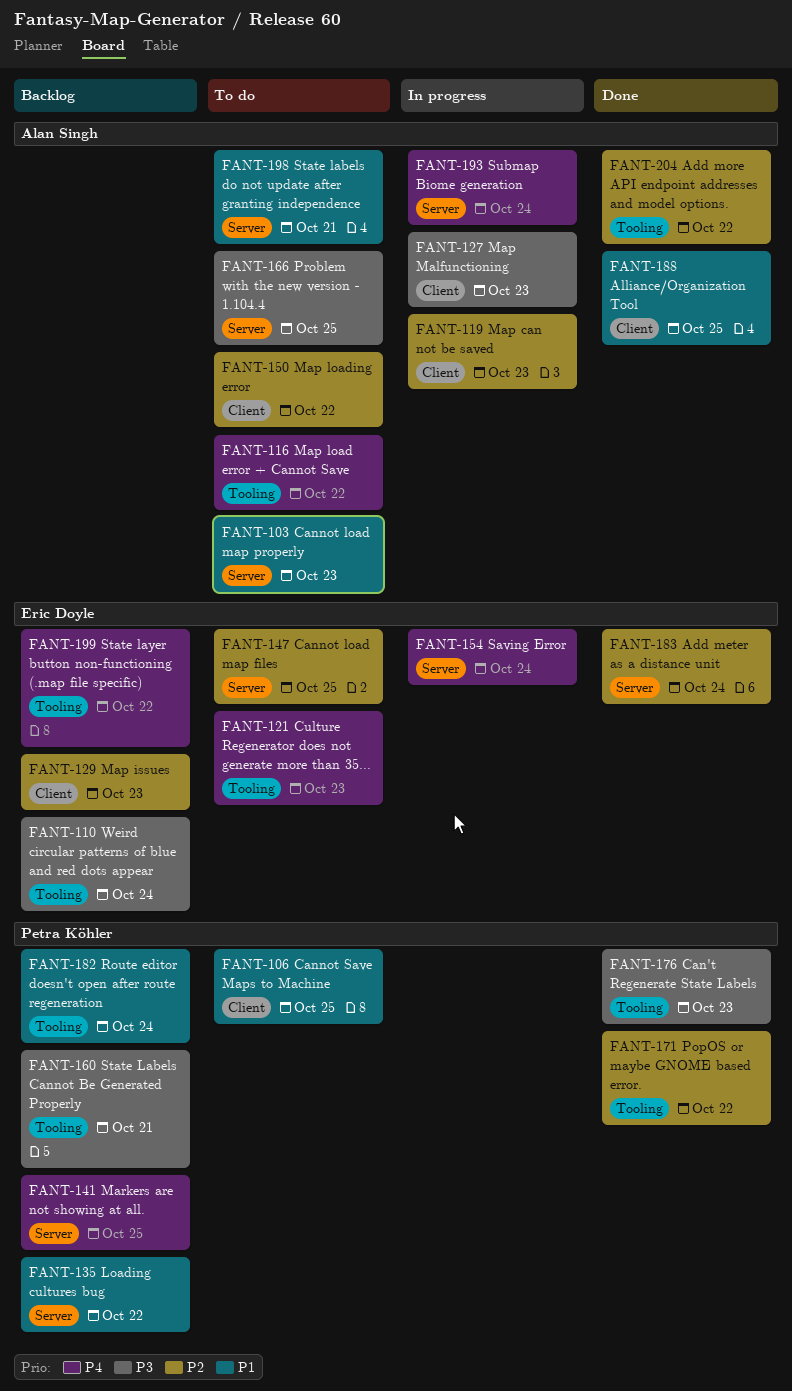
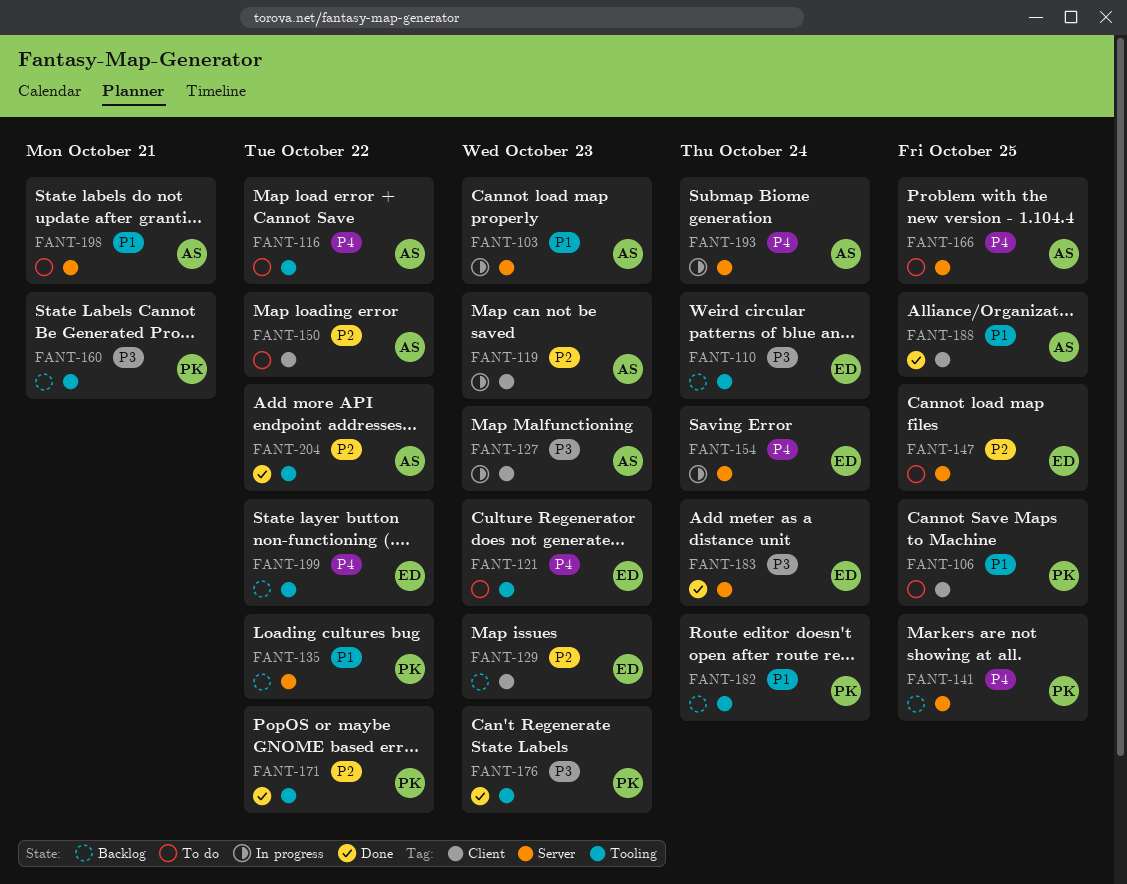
FANT-103, status: To do -> In progress
FANT-166, priority: P3 -> P4
FANT-183, priority: P2 -> P3

